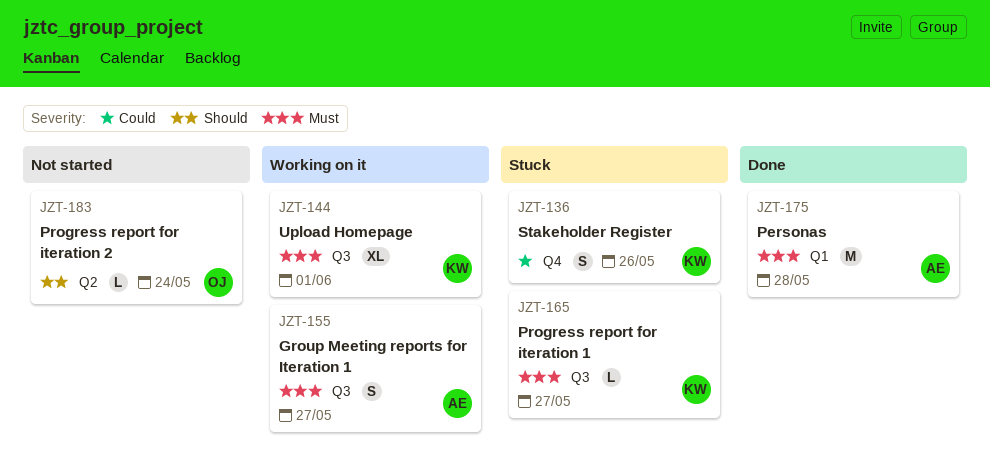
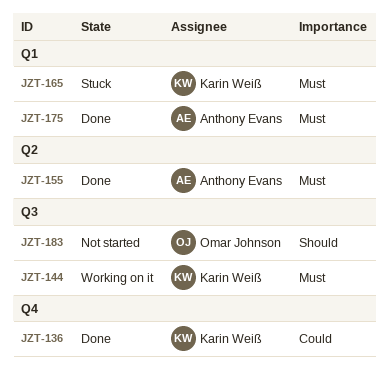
JZT-136, status: Stuck -> Done
JZT-155, status: Working on it -> Done
JZT-155, label: Q3 -> Q2
JZT-165, label: Q3 -> Q1
JZT-183, label: Q2 -> Q3

